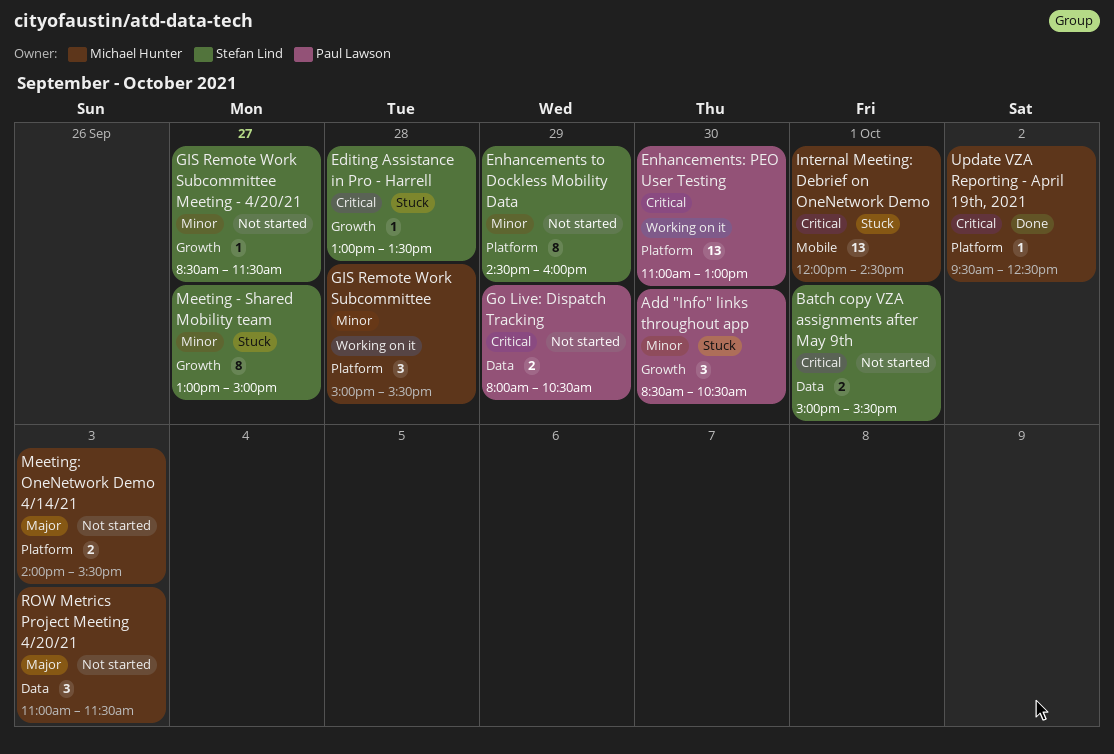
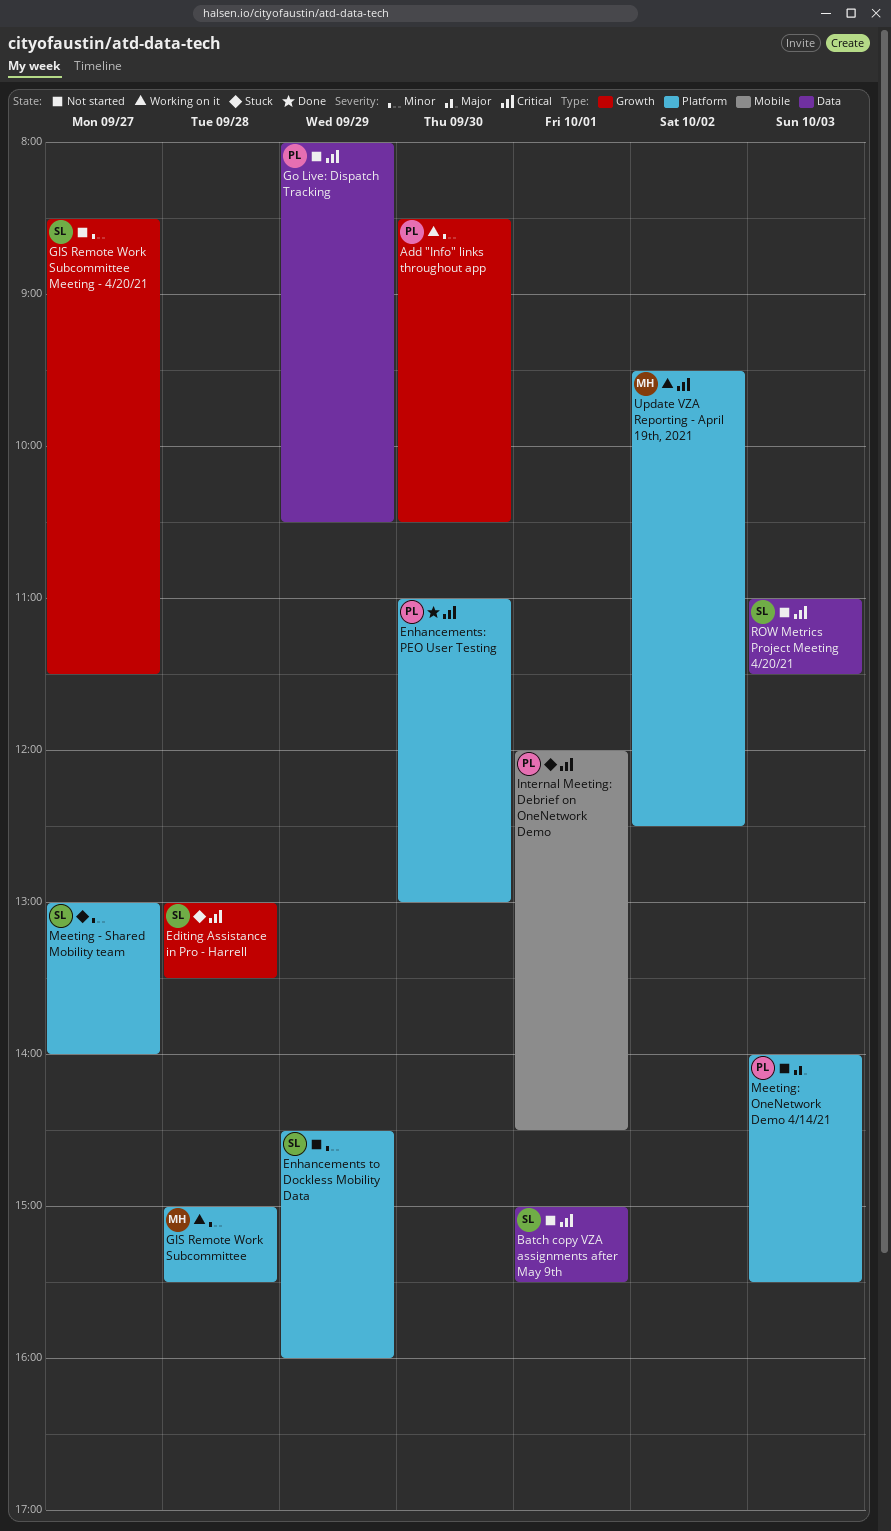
Add "Info" links throughout app, status: Stuck -> Working on it
Enhancements: PEO User Testing, status: Working on it -> Done
Internal Meeting: Debrief on OneNetwork Demo, owner: Michael Hunter -> Paul Lawson
Meeting - Shared Mobility team, label: Growth -> Platform
Meeting - Shared Mobility team, ends: 15:00 -> 14:00
Meeting: OneNetwork Demo 4/14/21, owner: Michael Hunter -> Paul Lawson
ROW Metrics Project Meeting 4/20/21, owner: Michael Hunter -> Stefan Lind
ROW Metrics Project Meeting 4/20/21, priority: Major -> Critical
Update VZA Reporting - April 19th, 2021, status: Done -> Working on it

